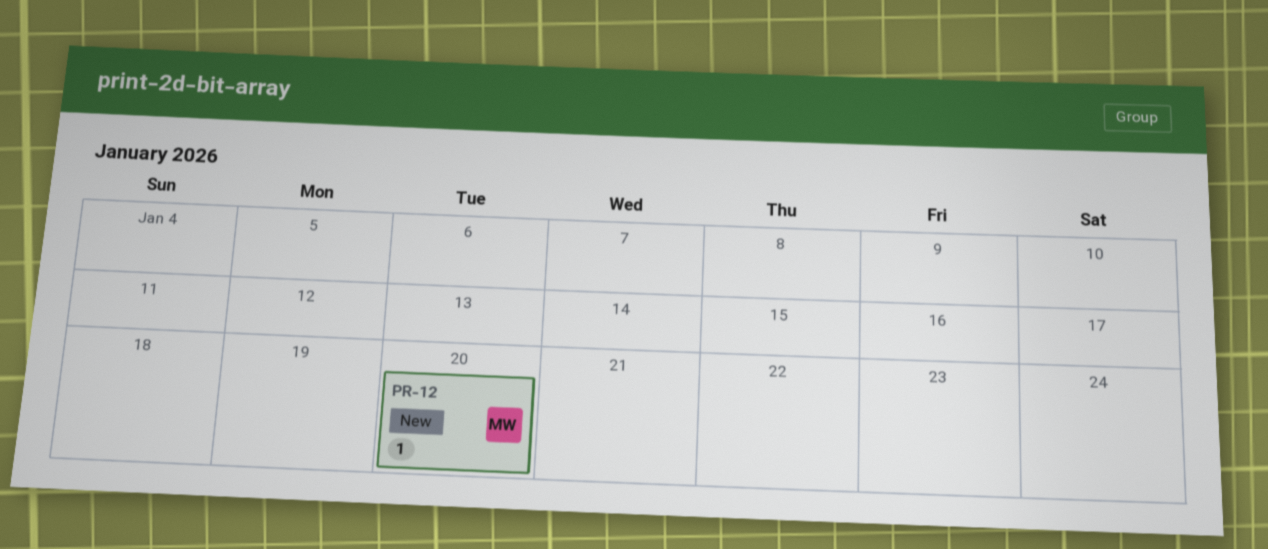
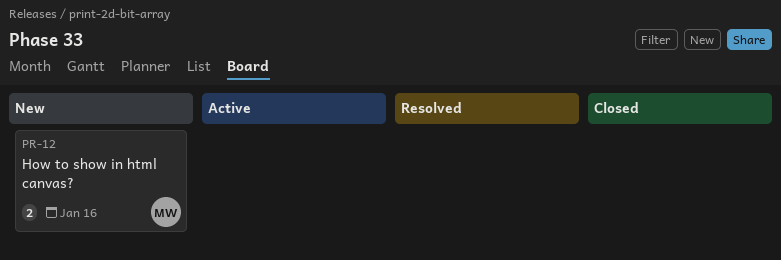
PR-12, estimate: 1 -> 2
PR-12, due: Jan 20 -> Jan 16

